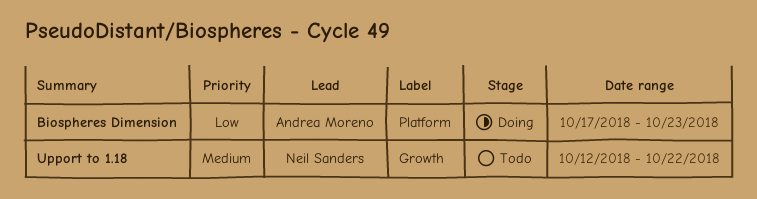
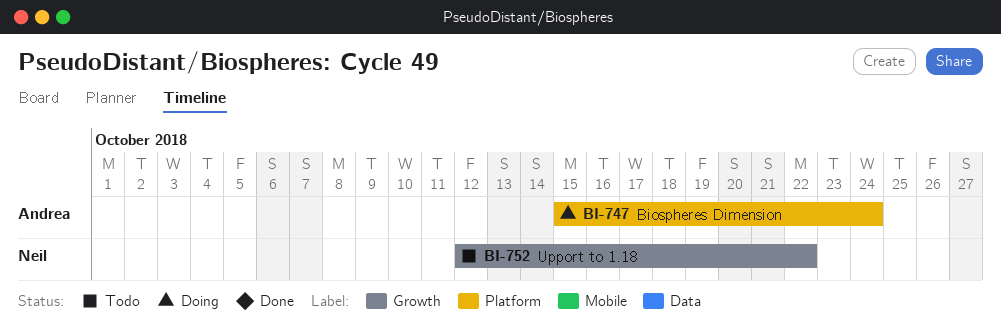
Biospheres Dimension, start: Oct 17 -> Oct 15
Biospheres Dimension, due: Oct 23 -> Oct 24

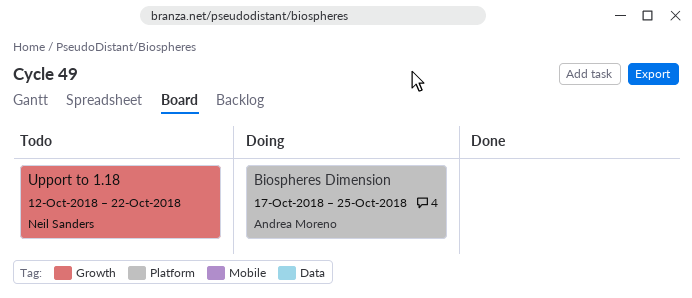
Biospheres Dimension, start: Oct 15 -> Oct 17
Biospheres Dimension, due: Oct 24 -> Oct 25

